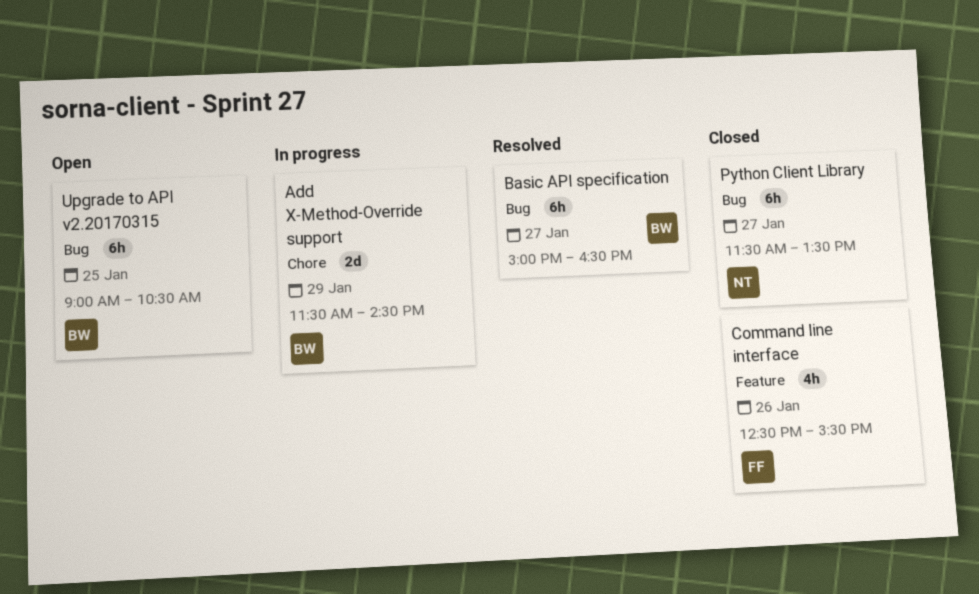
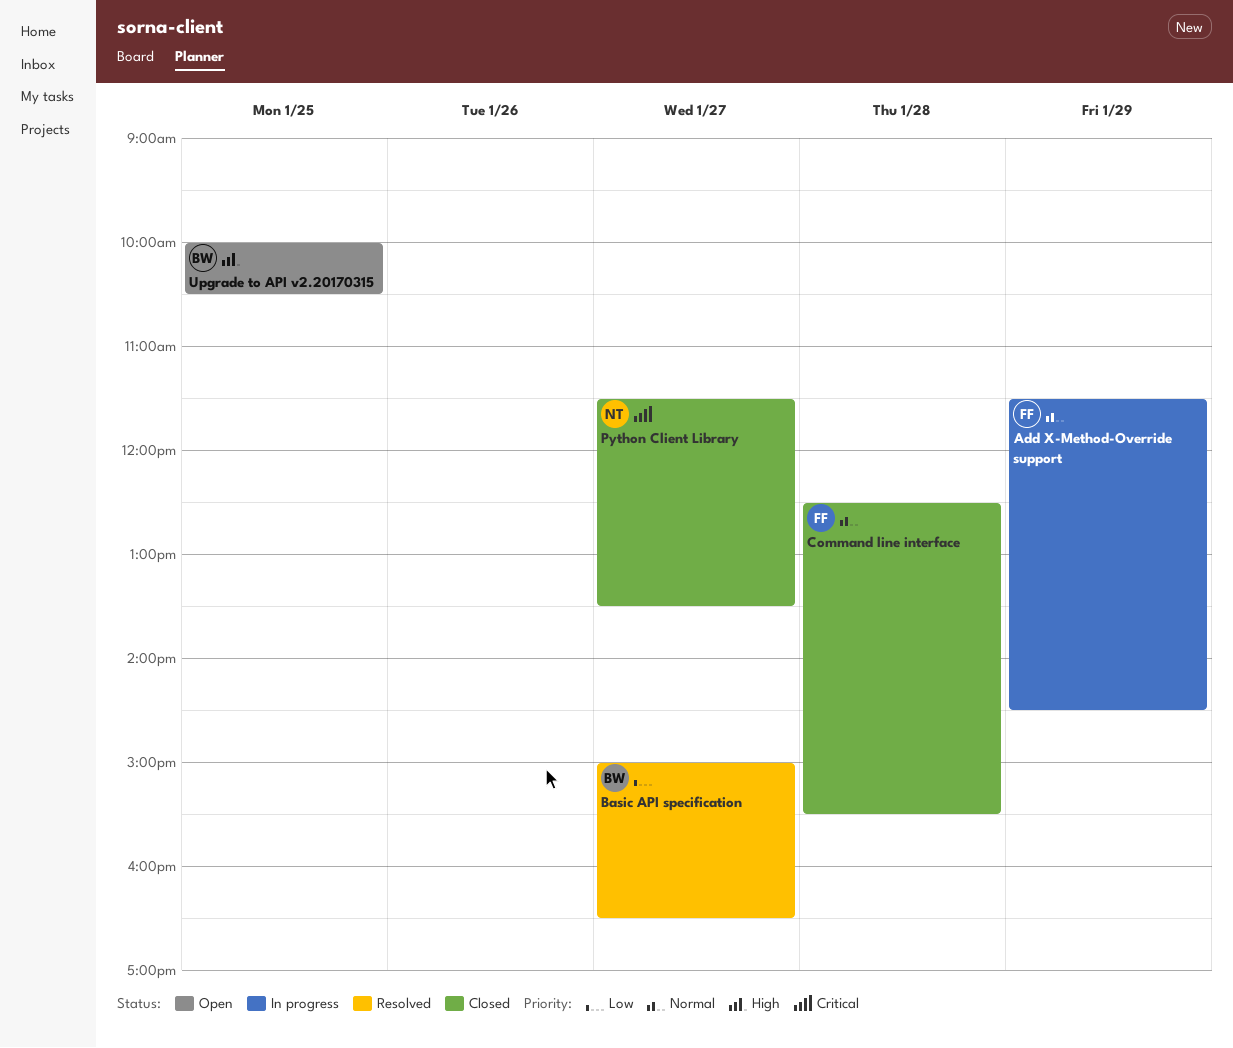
Add X-Method-Override support, owner: BW -> FF
Command line interface, day: Jan 26 -> Jan 28
Upgrade to API v2.20170315, begins: 09:00 -> 10:00

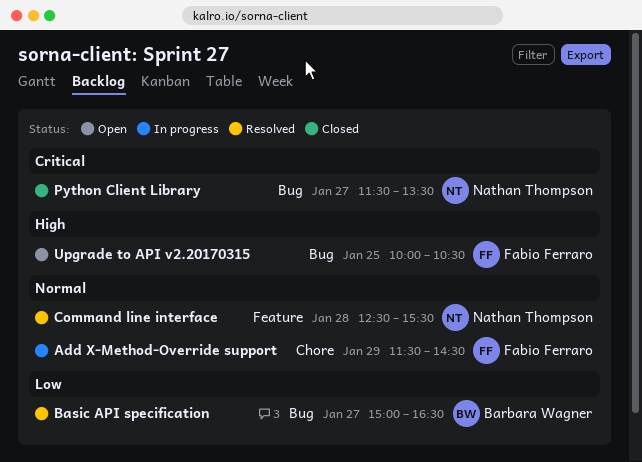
Command line interface, status: Closed -> Resolved
Command line interface, owner: Fabio Ferraro -> Nathan Thompson
Upgrade to API v2.20170315, owner: Barbara Wagner -> Fabio Ferraro

